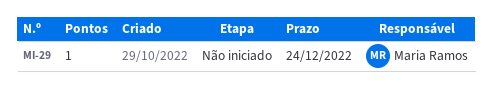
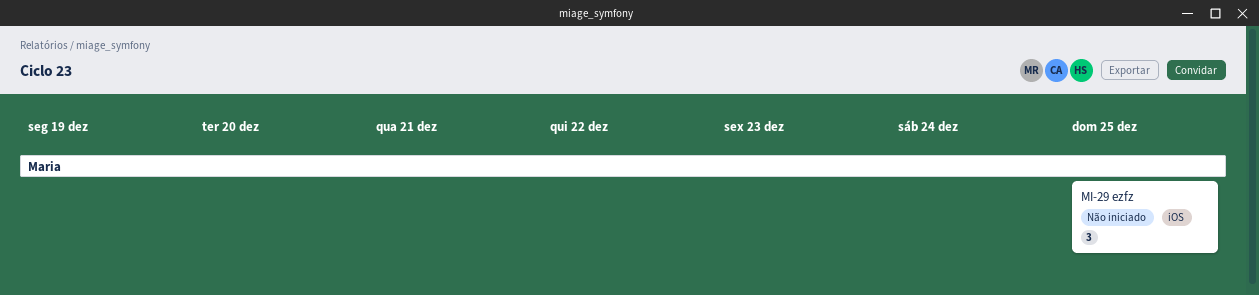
MI-29, estimate: 1 -> 3
MI-29, due: Dec 24 -> Dec 25

